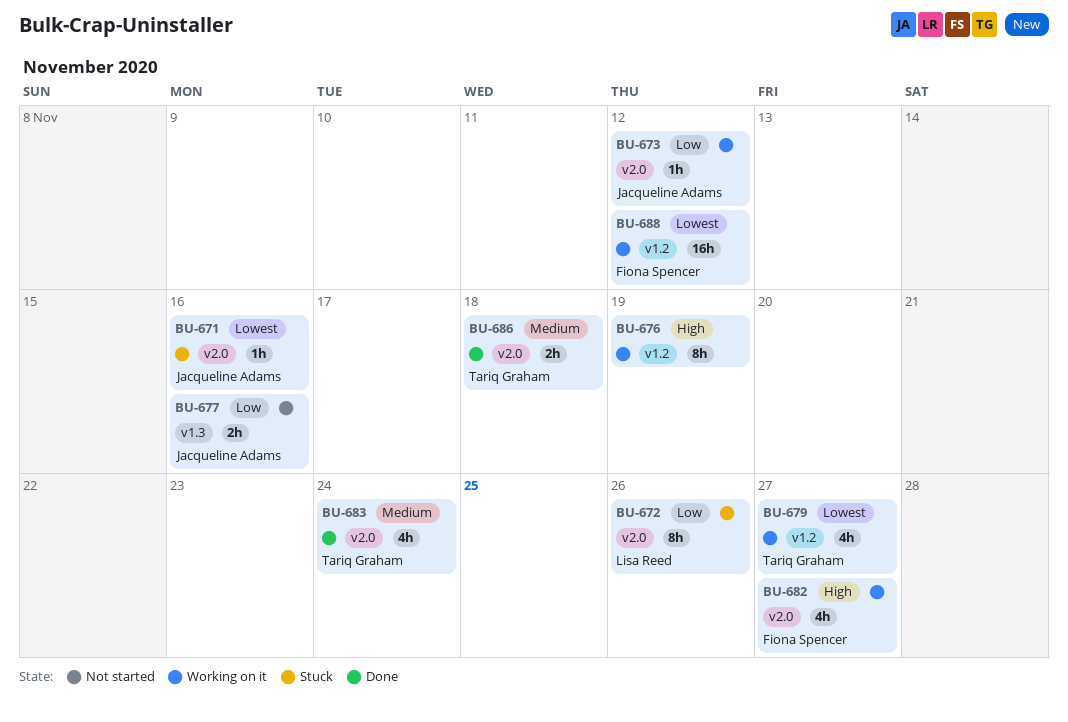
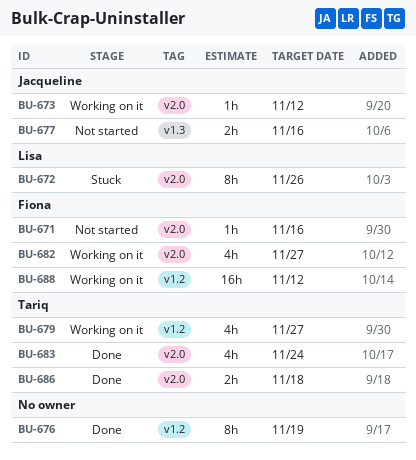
BU-671, status: Stuck -> Not started
BU-671, owner: Jacqueline Adams -> Fiona Spencer
BU-676, status: Working on it -> Done

